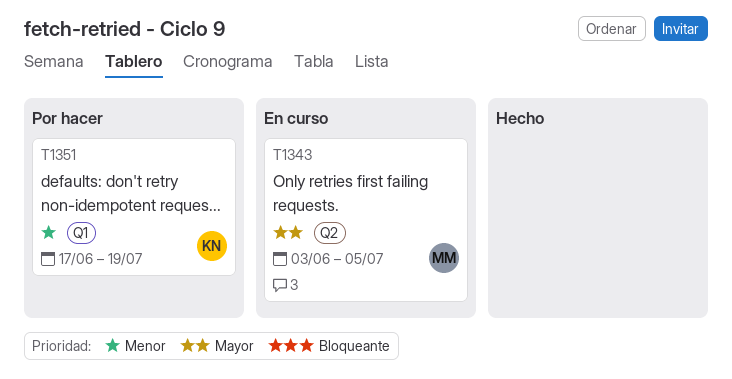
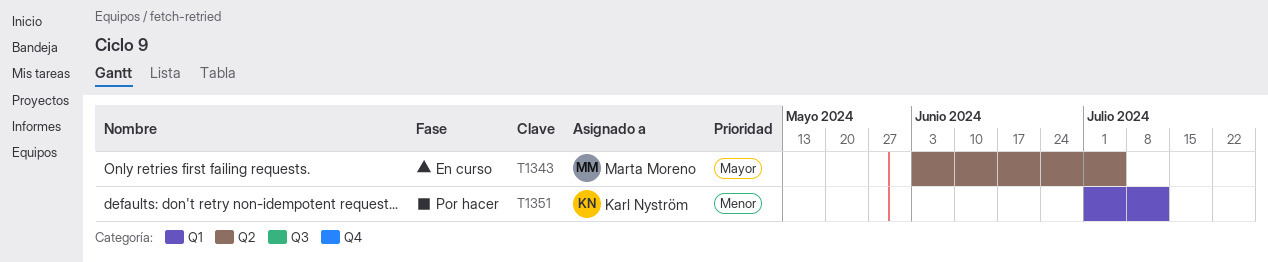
T1351, start: Jun 17 -> Jul 1
T1351, due: Jul 19 -> Jul 12

